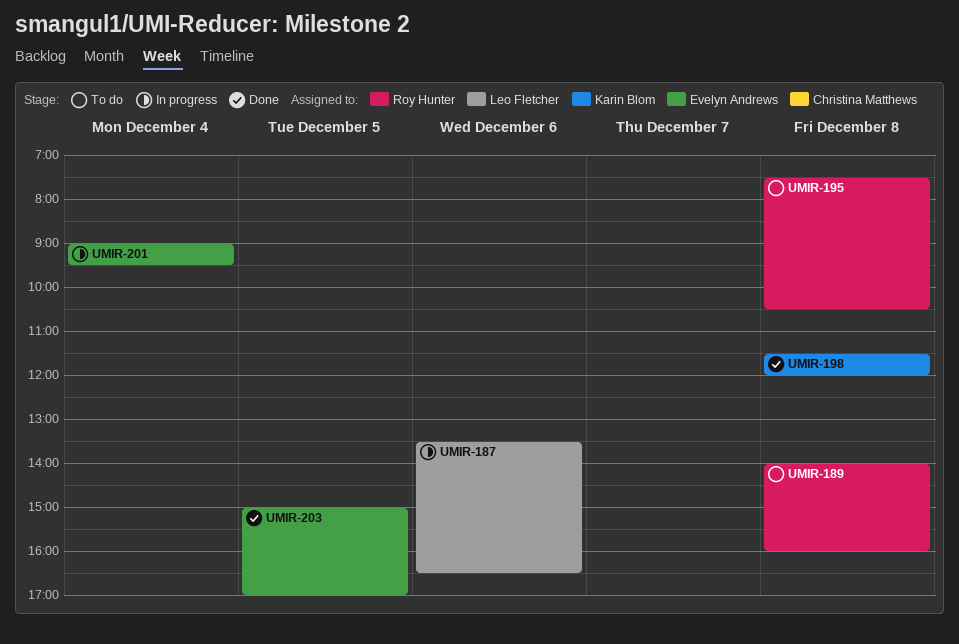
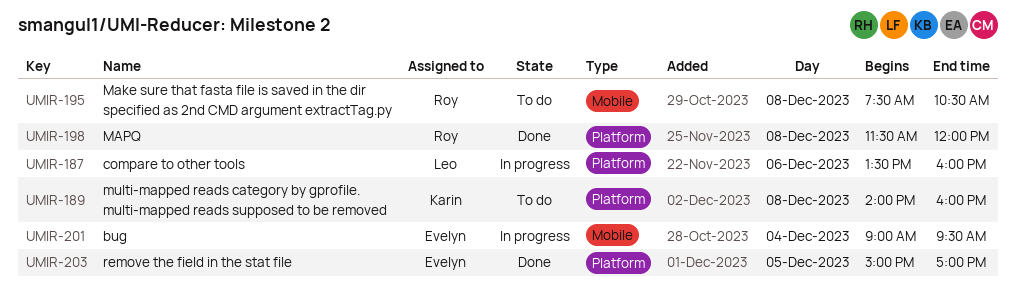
UMIR-187, ends: 16:30 -> 16:00
UMIR-189, owner: Roy Hunter -> Karin Blom
UMIR-198, owner: Karin Blom -> Roy Hunter

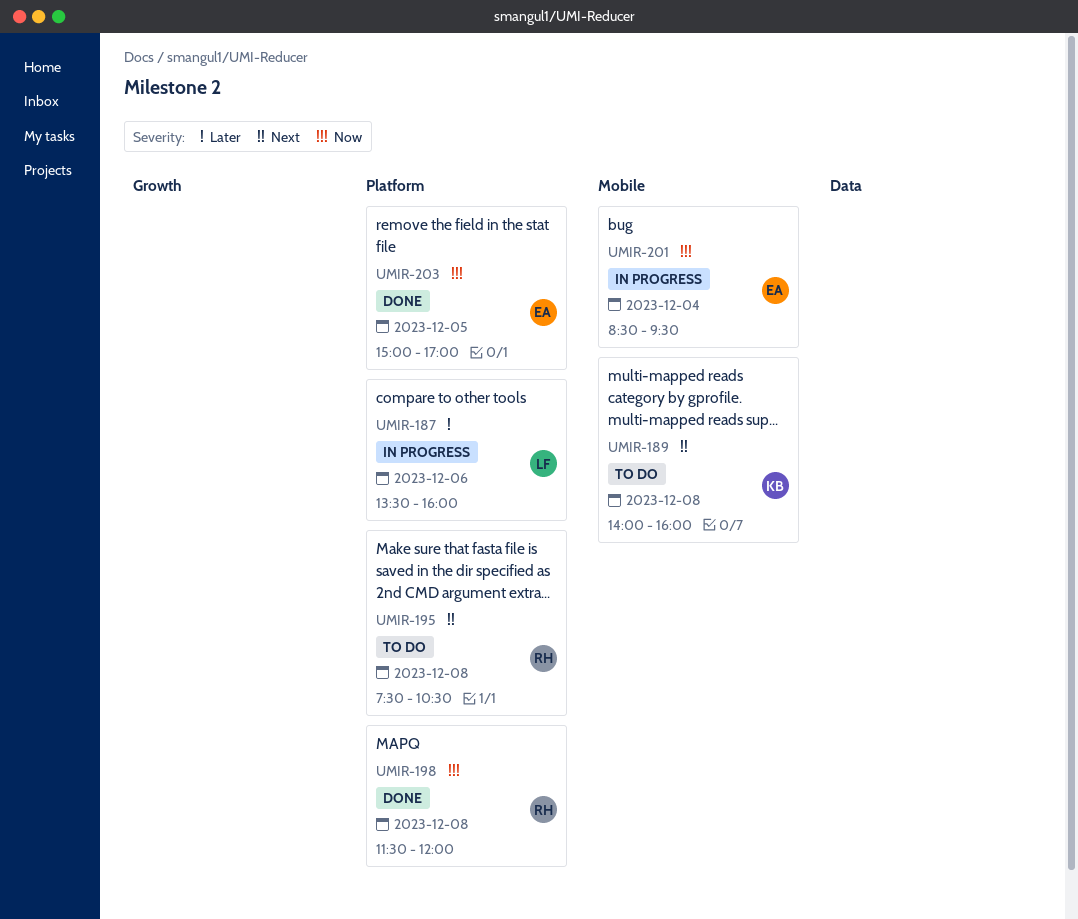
UMIR-189, label: Platform -> Mobile
UMIR-195, label: Mobile -> Platform
UMIR-201, begins: 09:00 -> 08:30

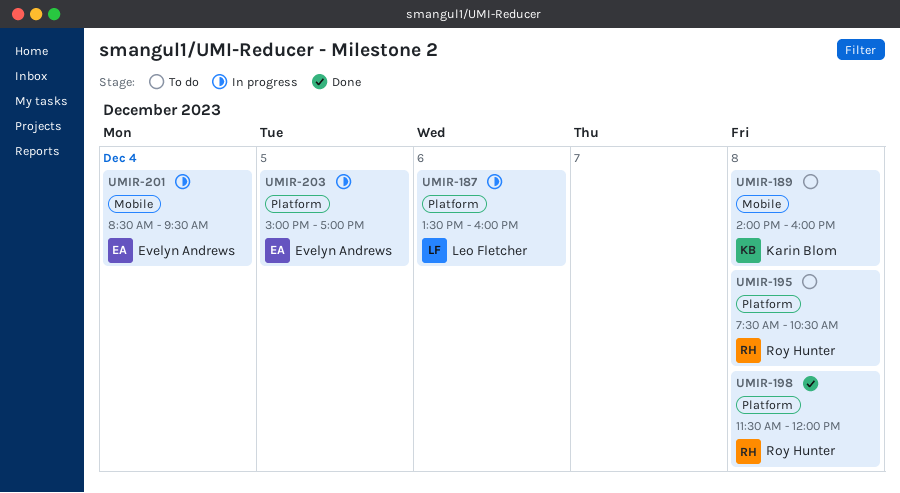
UMIR-203, status: Done -> In progress

